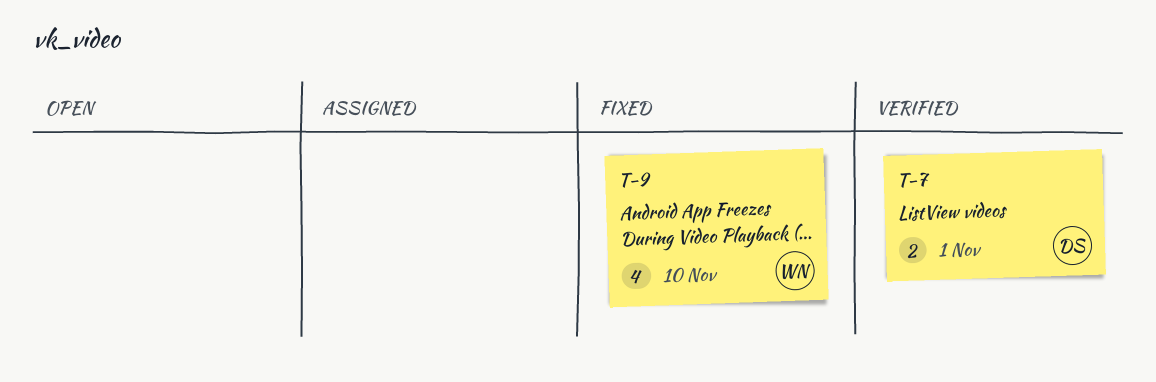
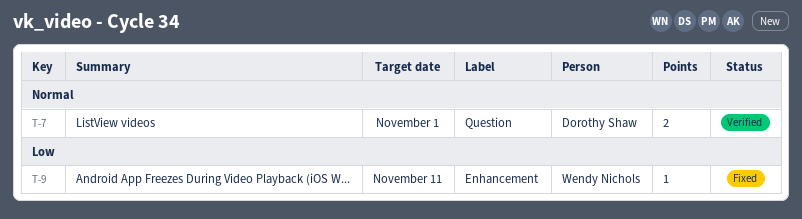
T-9, estimate: 4 -> 1
T-9, due: Nov 10 -> Nov 11

